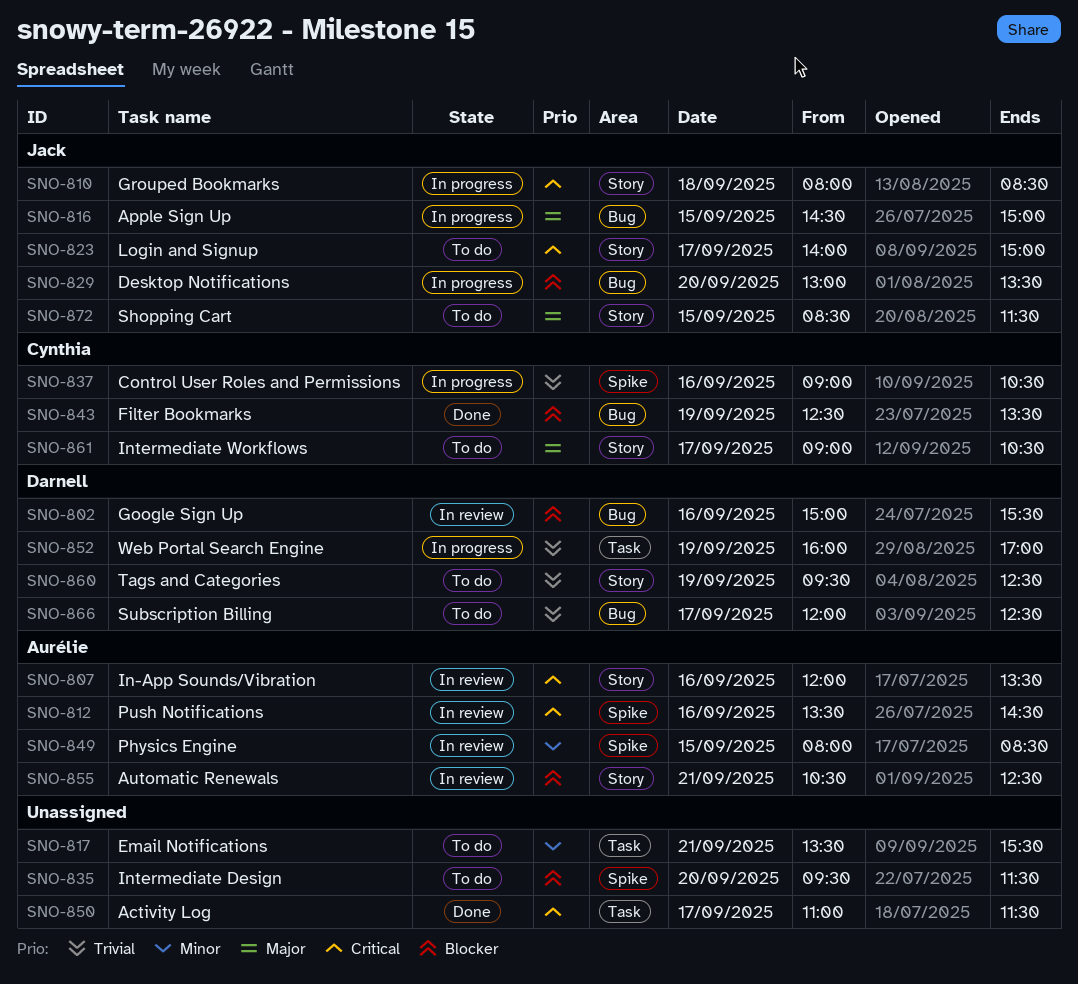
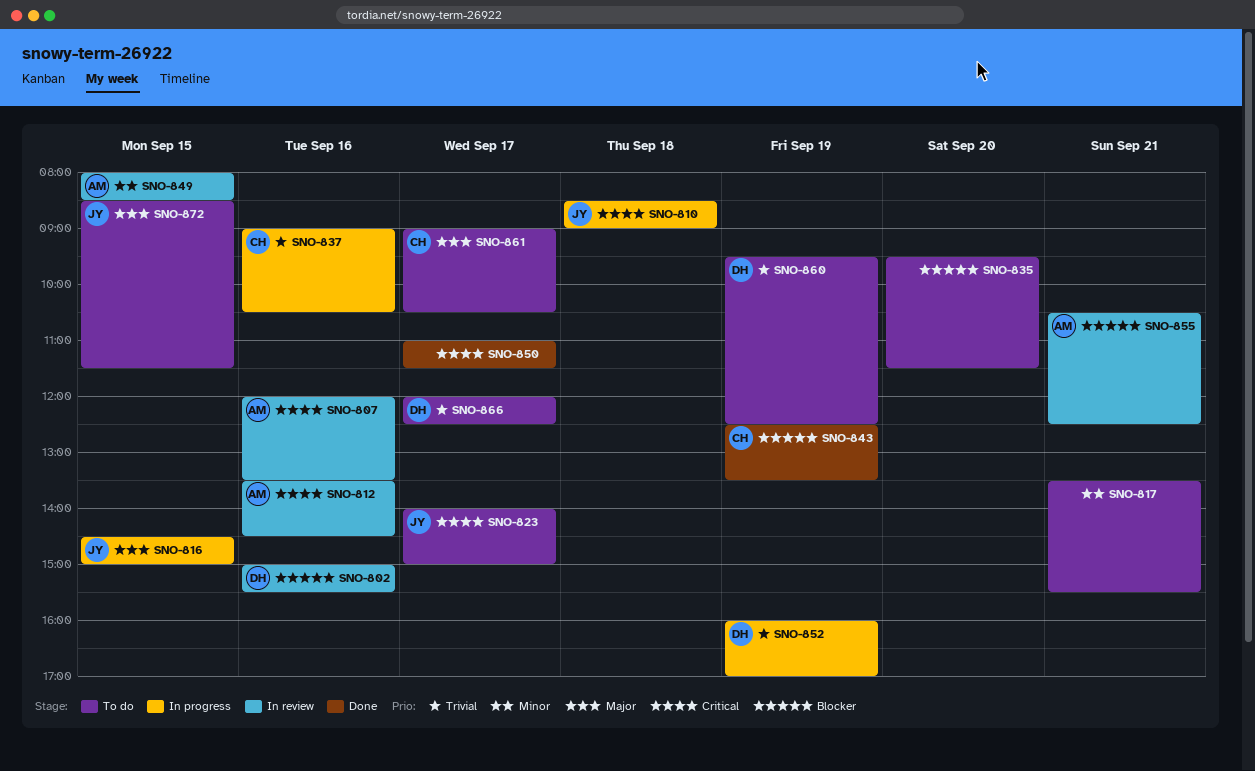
SNO-810, begins: 08:00 -> 08:30
SNO-810, ends: 08:30 -> 09:00
SNO-829: present -> none

